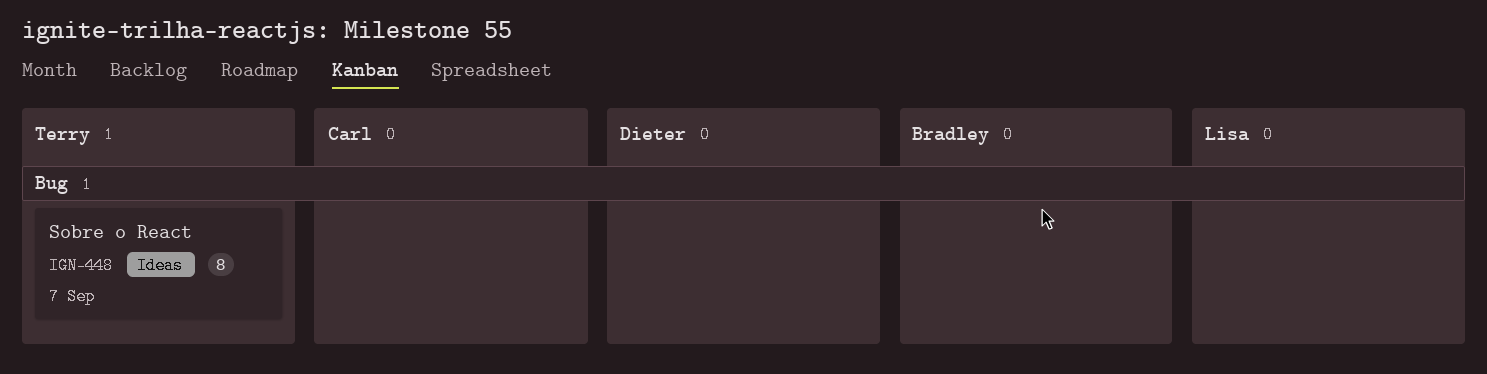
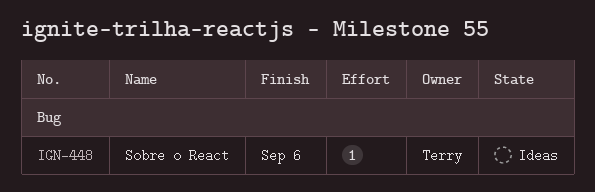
IGN-448, estimate: 8 -> 1
IGN-448, due: Sep 7 -> Sep 6

